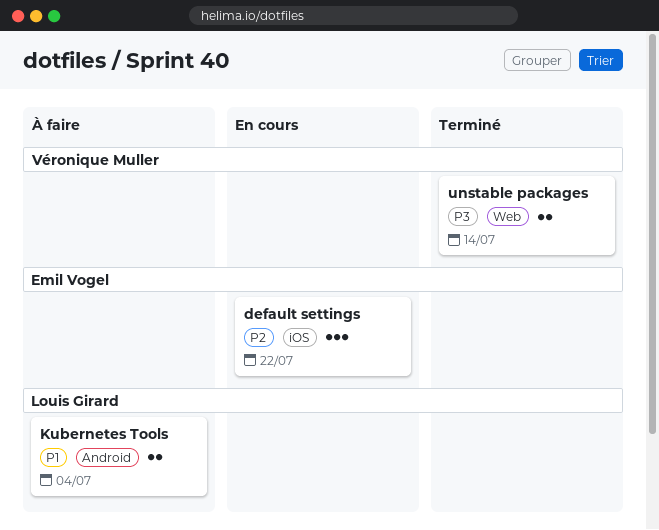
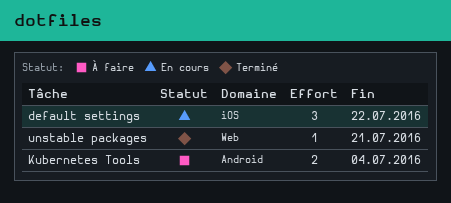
unstable packages, estimate: 2 -> 1
unstable packages, due: Jul 14 -> Jul 21

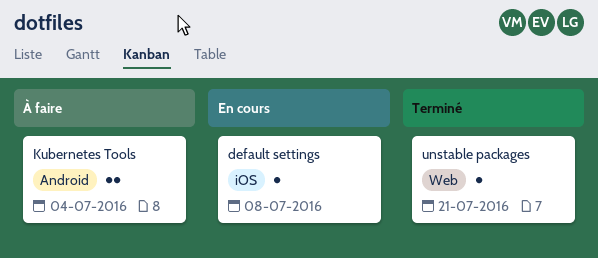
default settings, estimate: 3 -> 1
default settings, due: Jul 22 -> Jul 8

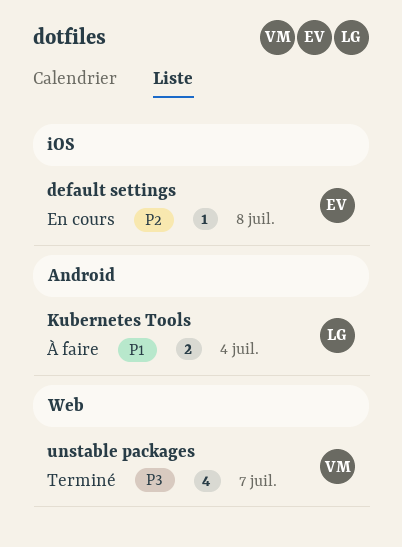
unstable packages, estimate: 1 -> 4
unstable packages, due: Jul 21 -> Jul 7

